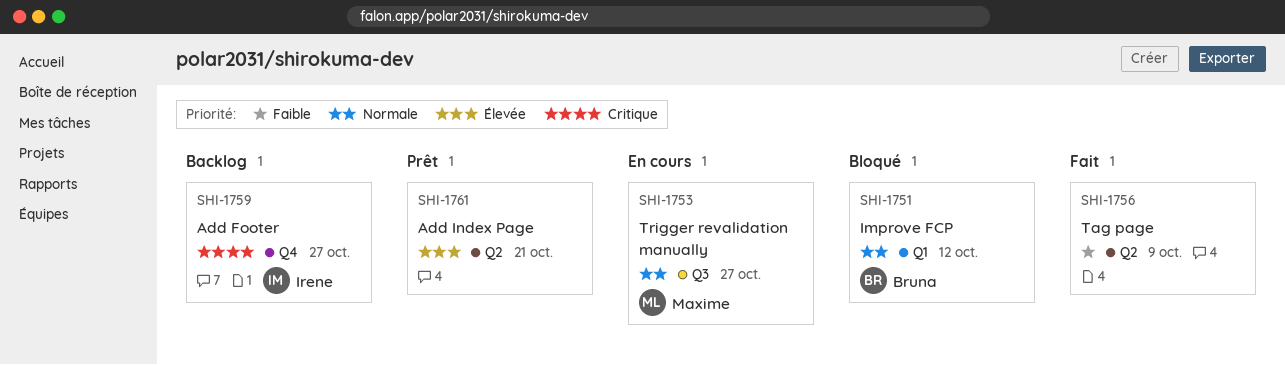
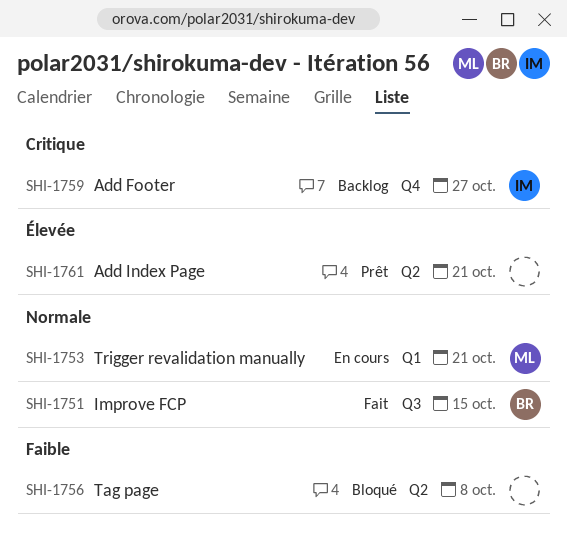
SHI-1751, status: Bloqué -> Fait
SHI-1751, label: Q1 -> Q3
SHI-1751, due: Oct 12 -> Oct 15
SHI-1753, label: Q3 -> Q1
SHI-1753, due: Oct 27 -> Oct 21
SHI-1756, status: Fait -> Bloqué
SHI-1756, due: Oct 9 -> Oct 8

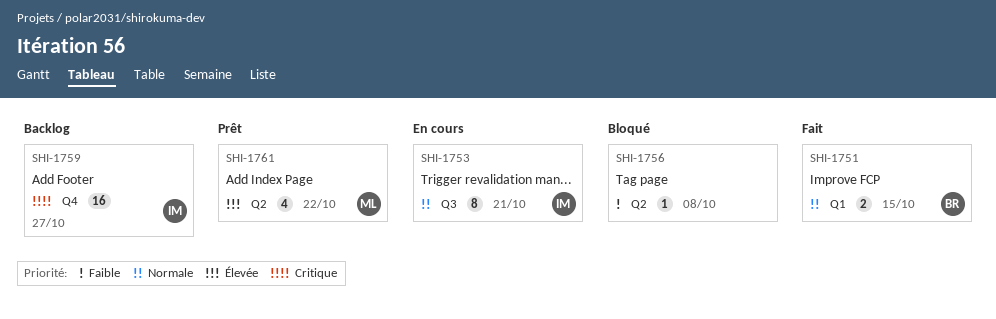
SHI-1751, label: Q3 -> Q1
SHI-1753, owner: ML -> IM
SHI-1753, label: Q1 -> Q3
SHI-1761, owner: none -> ML
SHI-1761, due: Oct 21 -> Oct 22

